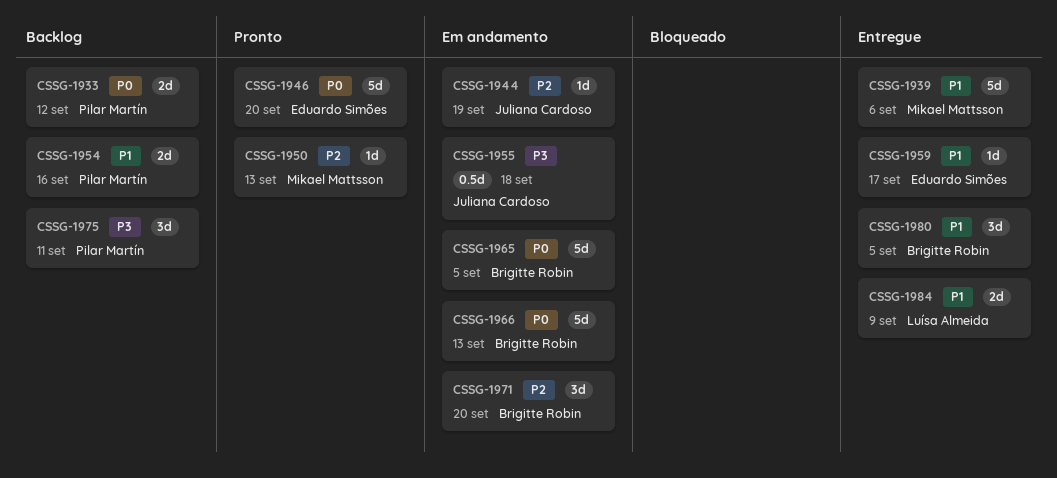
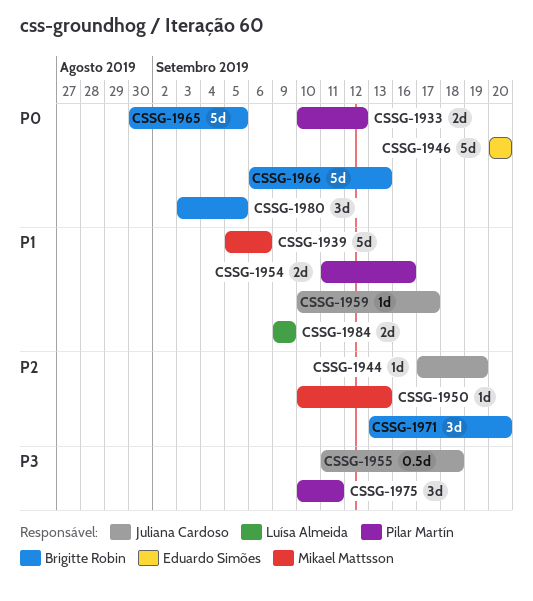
CSSG-1959, owner: Eduardo Simões -> Juliana Cardoso
CSSG-1980, priority: P1 -> P0

